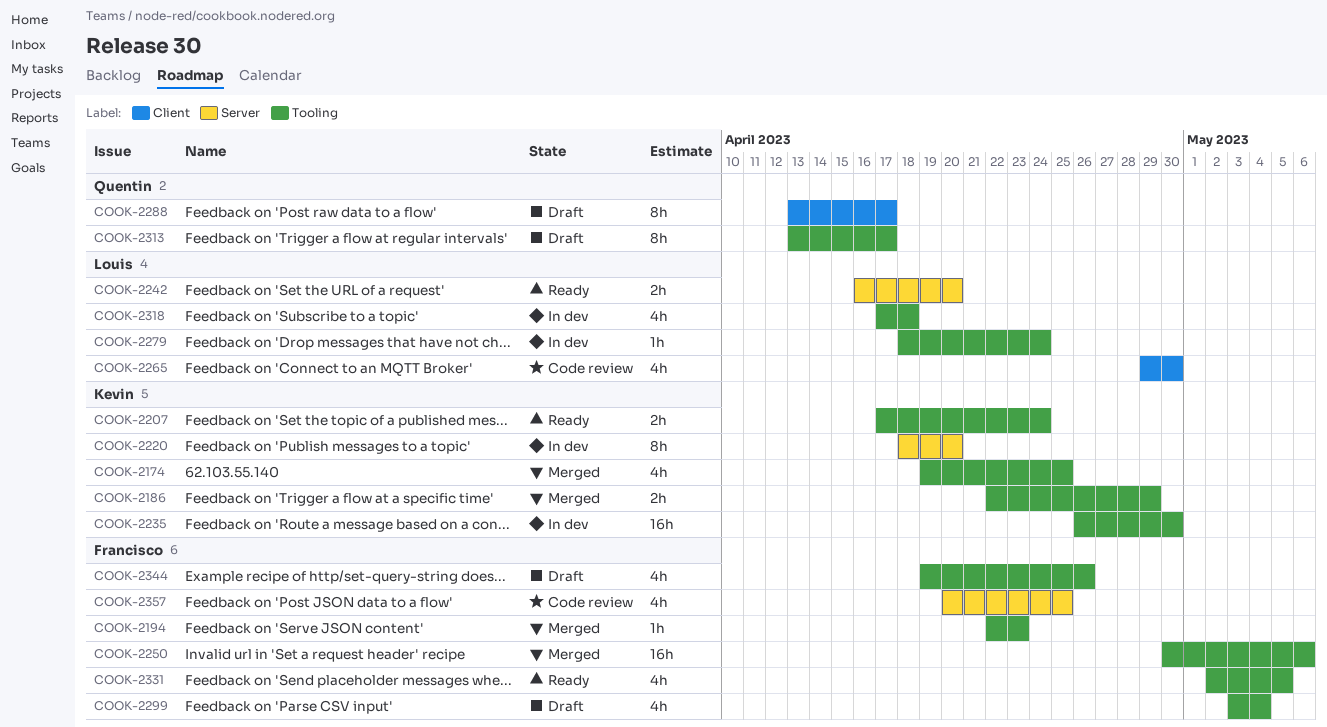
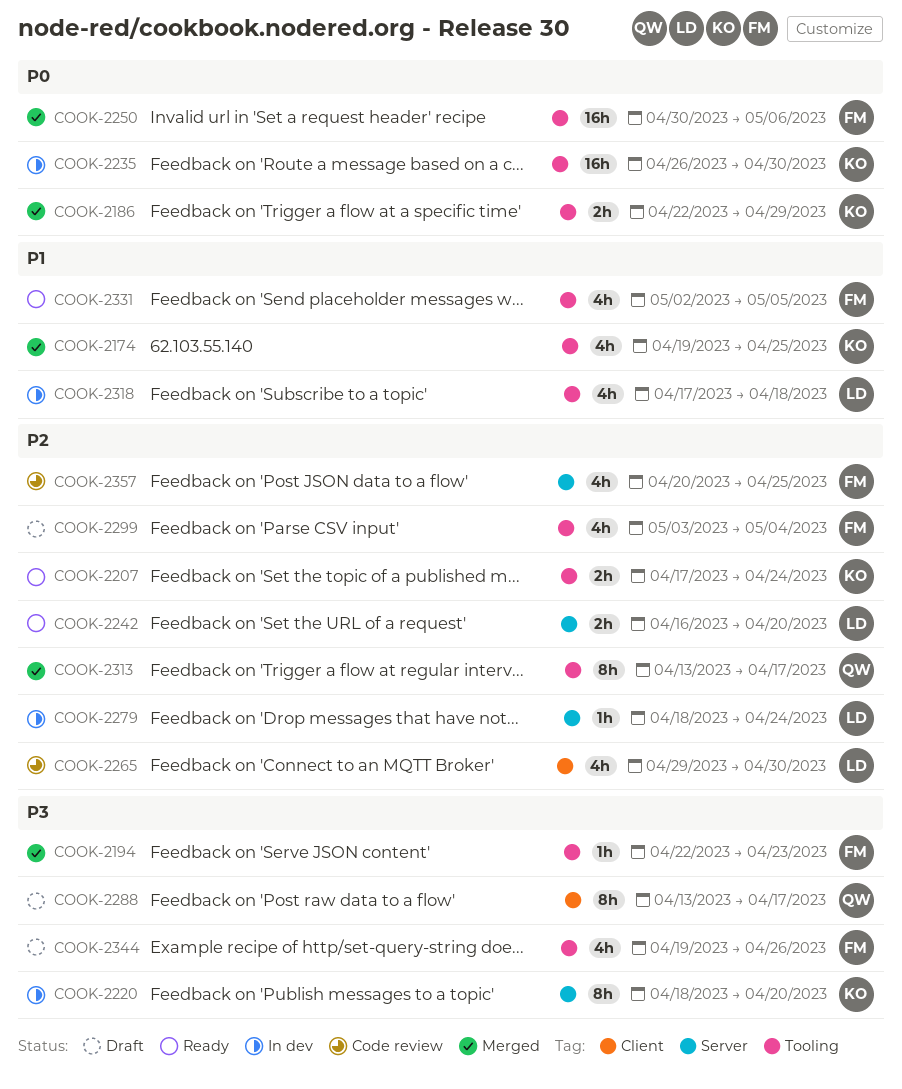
COOK-2279, label: Tooling -> Server
COOK-2313, status: Draft -> Merged

